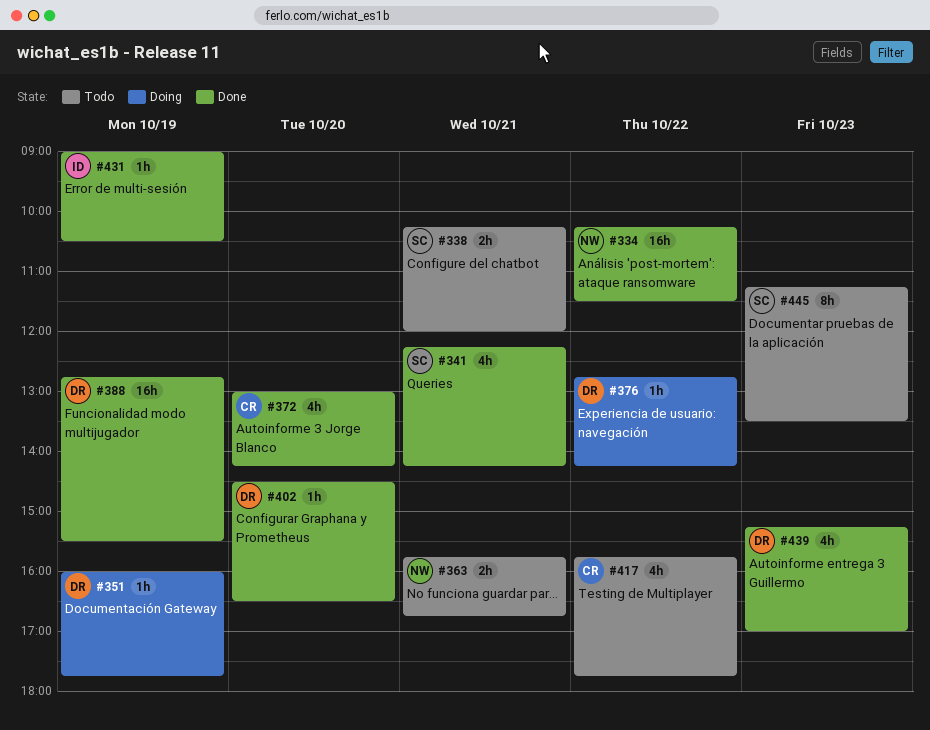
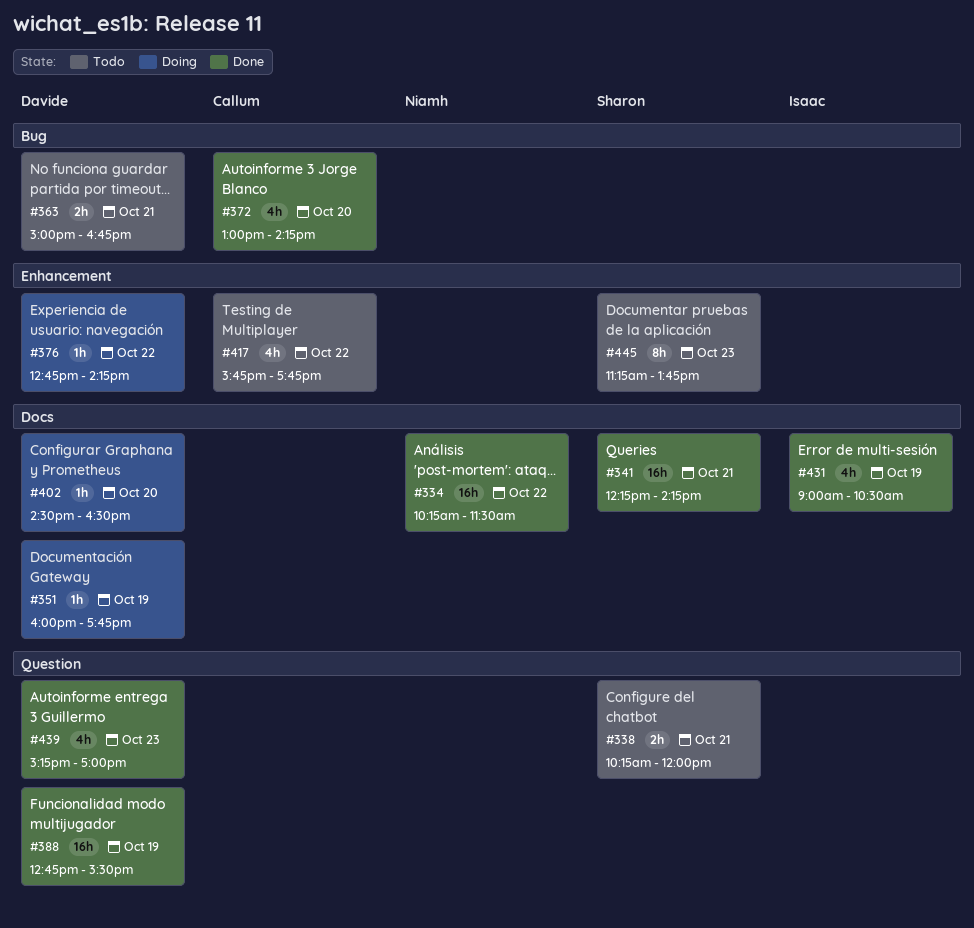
#341, estimate: 4h -> 16h
#363, owner: Niamh -> Davide
#363, begins: 15:45 -> 15:00
#402, status: Done -> Doing
#431, estimate: 1h -> 4h
#445, ends: 13:30 -> 13:45

